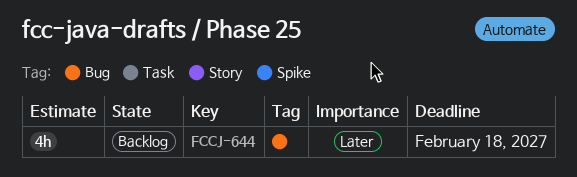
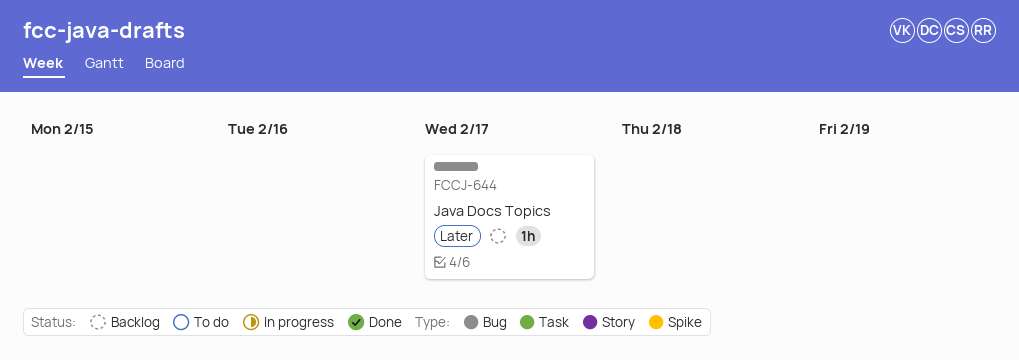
FCCJ-644, estimate: 4h -> 1h
FCCJ-644, due: Feb 18 -> Feb 17

